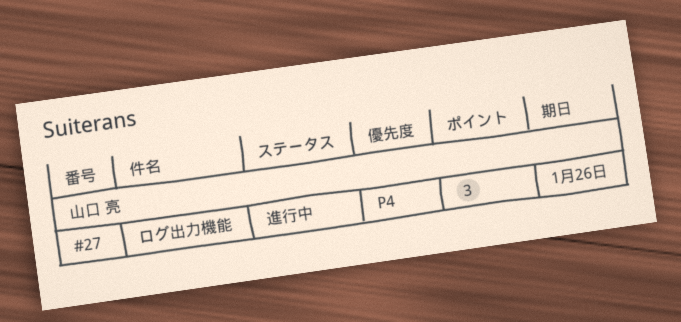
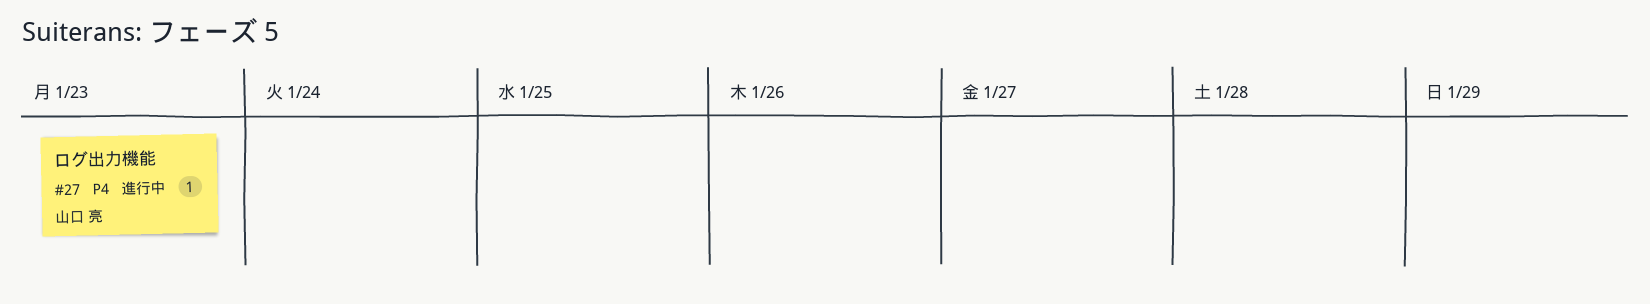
#27, estimate: 3 -> 1
#27, due: Jan 26 -> Jan 23

